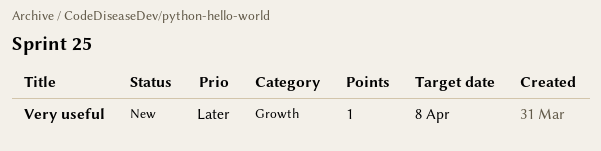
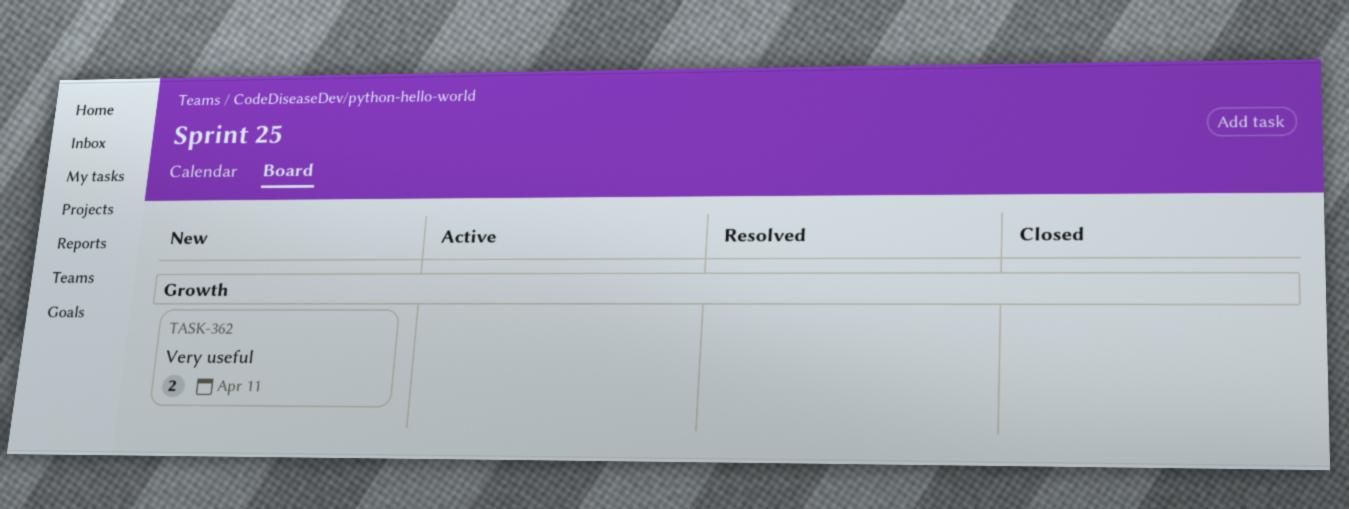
Very useful, estimate: 1 -> 2
Very useful, due: Apr 8 -> Apr 11

